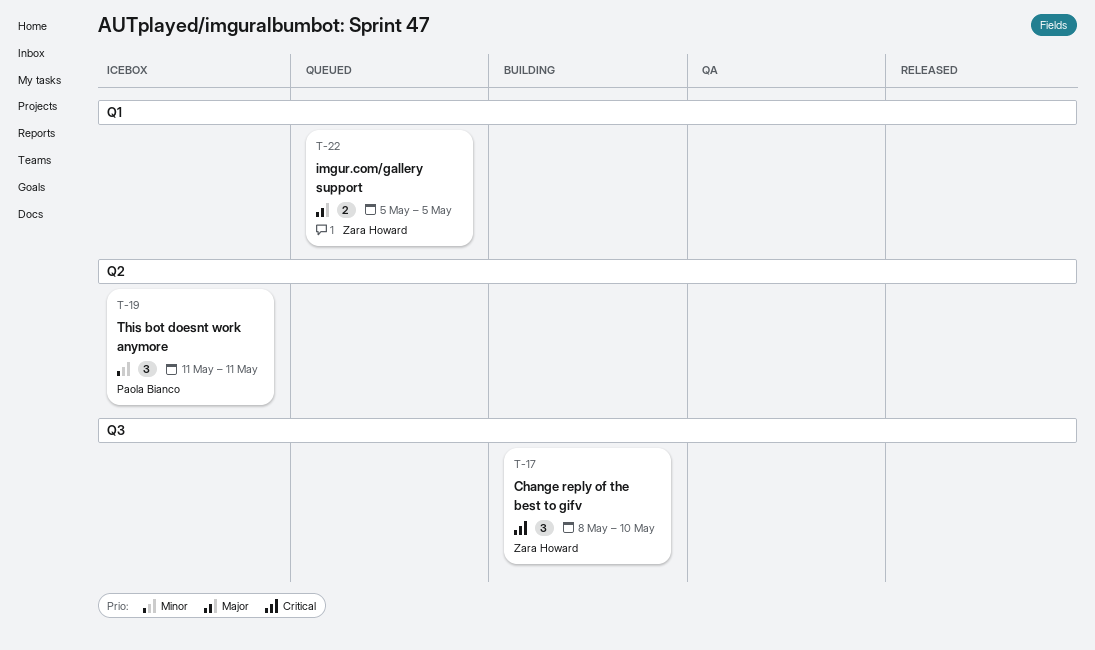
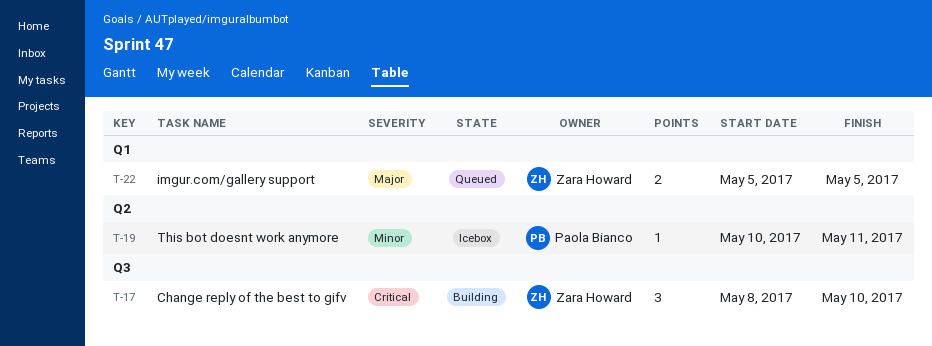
T-19, estimate: 3 -> 1
T-19, start: May 11 -> May 10

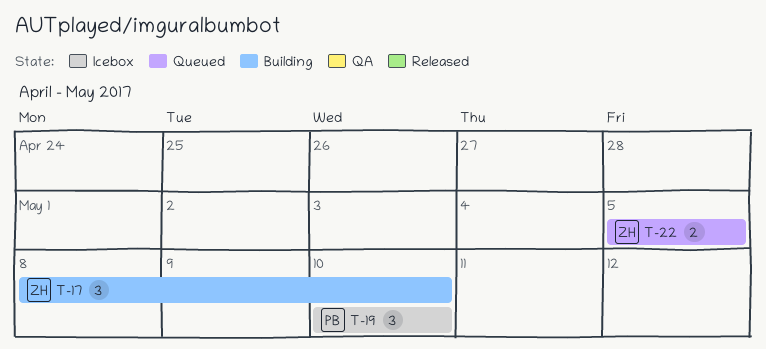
T-19, estimate: 1 -> 3
T-19, due: May 11 -> May 10

